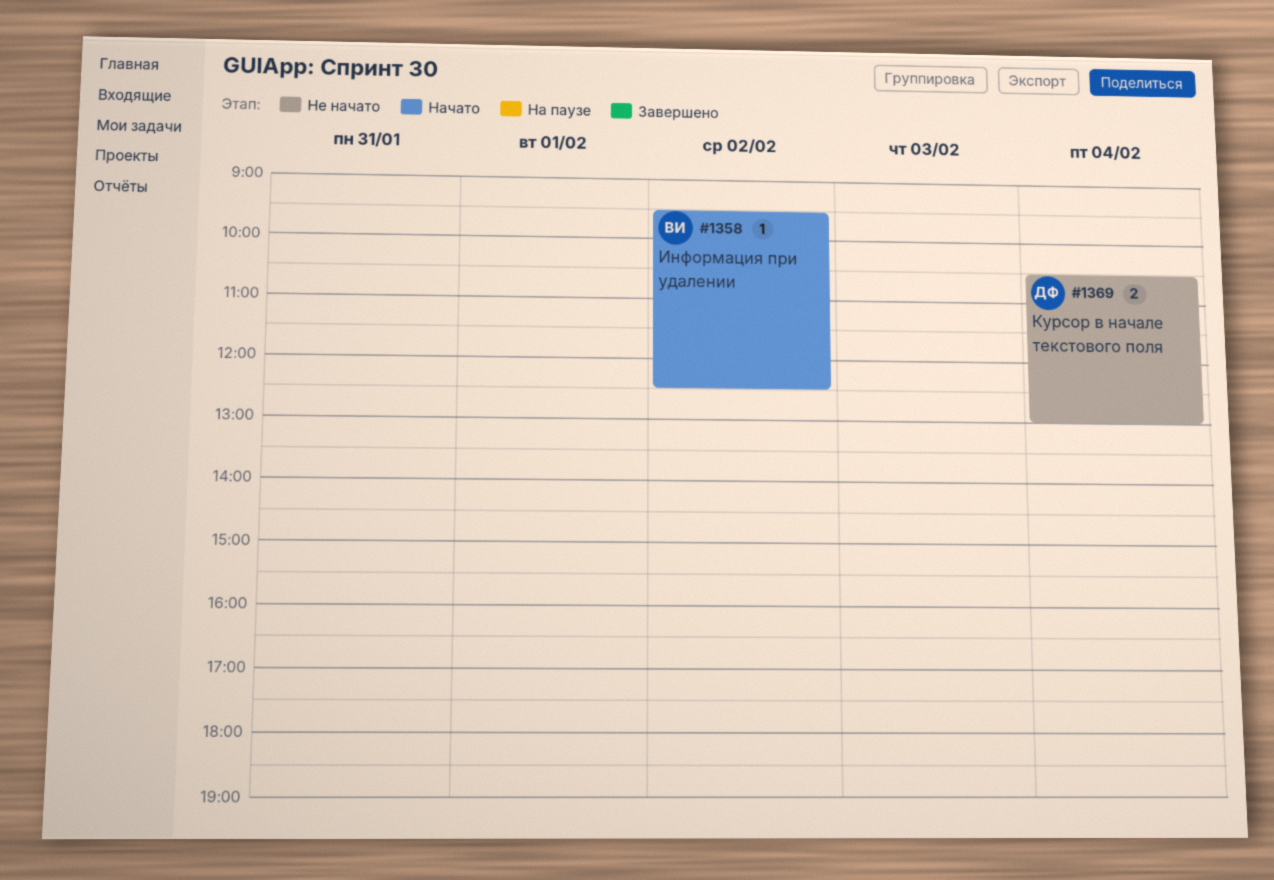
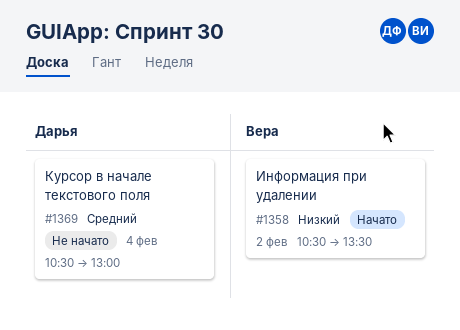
#1358, begins: 09:30 -> 10:30
#1358, ends: 12:30 -> 13:30

